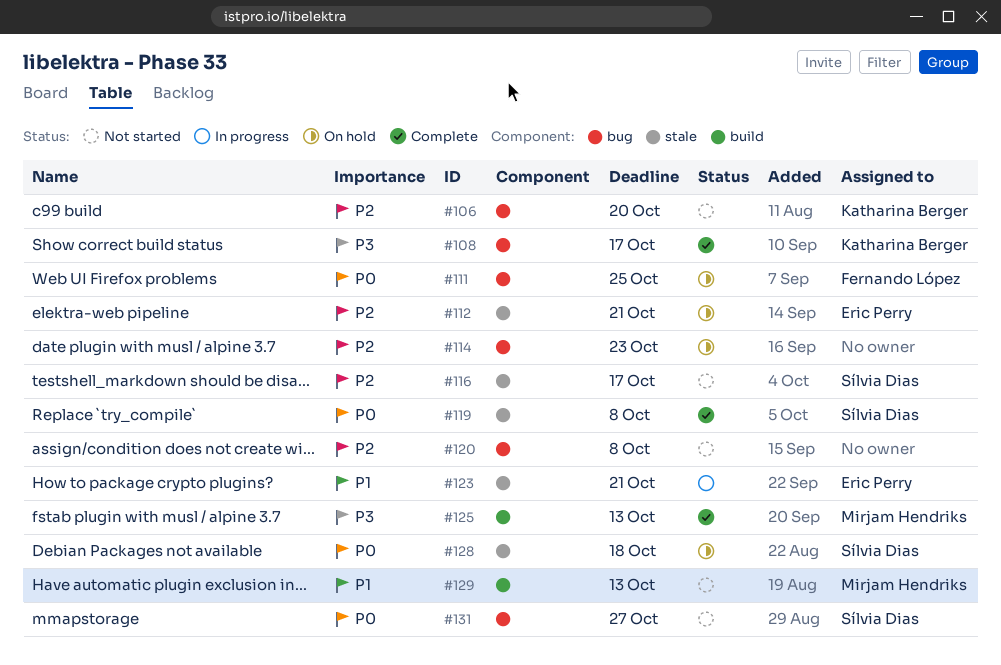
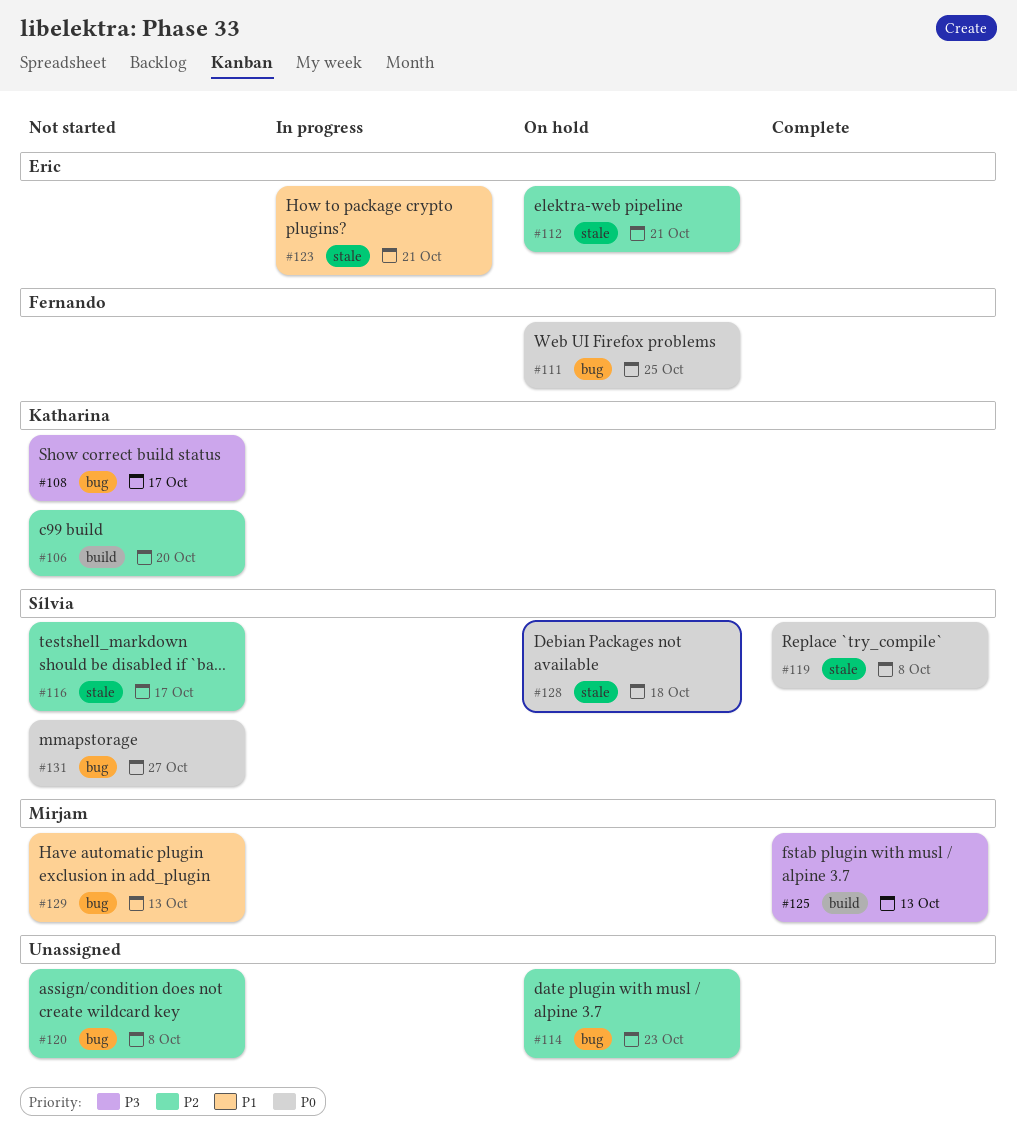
#106, label: bug -> build
#108, status: Complete -> Not started
#129, label: build -> bug

